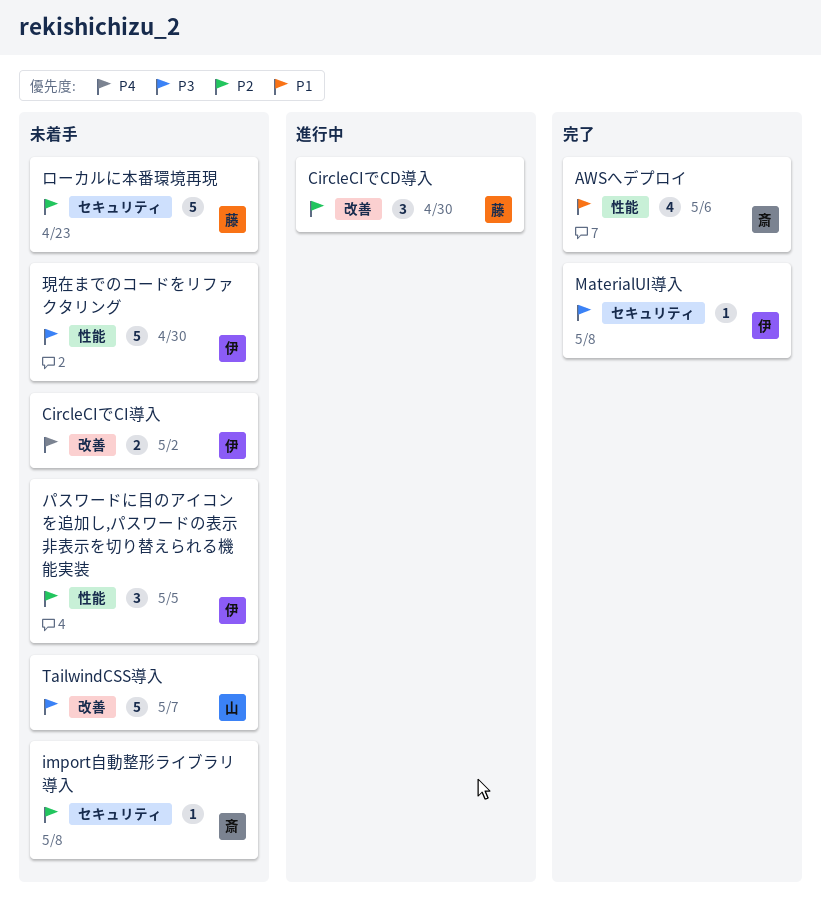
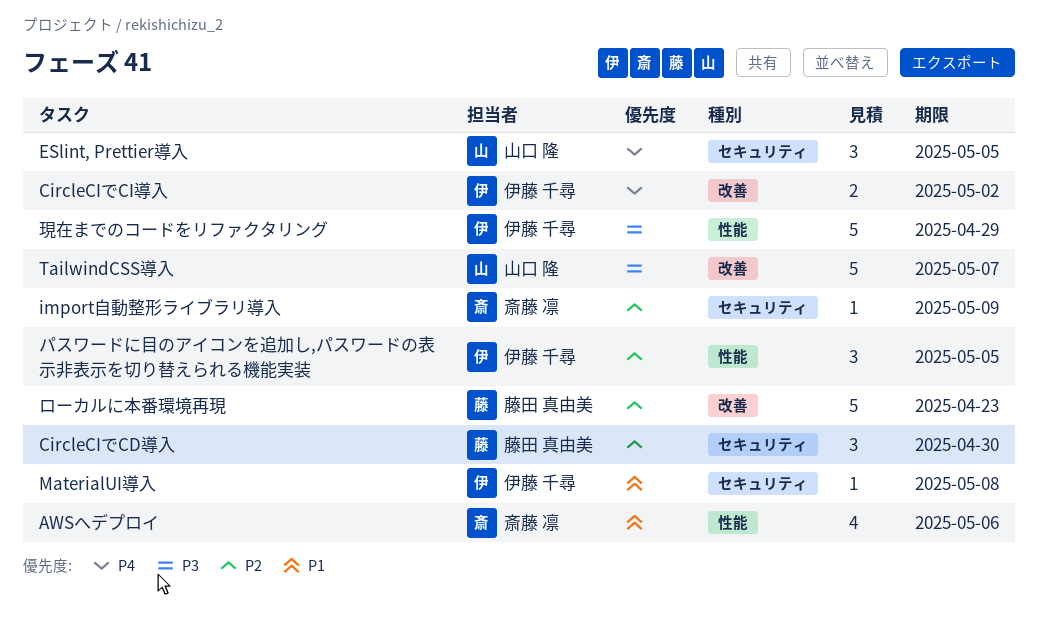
CircleCIでCD導入, label: 改善 -> セキュリティ
ESlint, Prettier導入: none -> present
import自動整形ライブラリ導入, due: May 8 -> May 9
MaterialUI導入, priority: P3 -> P1
ローカルに本番環境再現, label: セキュリティ -> 改善
現在までのコードをリファクタリング, due: Apr 30 -> Apr 29

